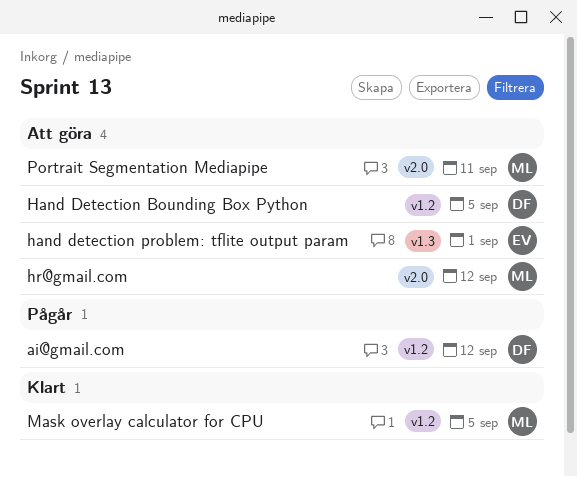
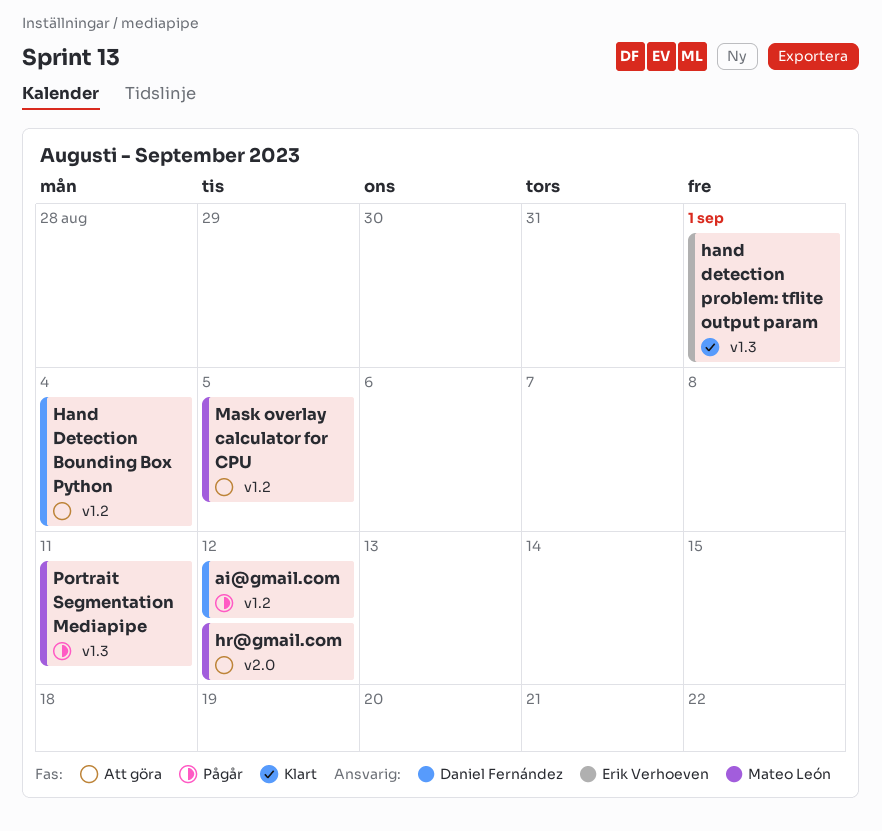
Hand Detection Bounding Box Python, due: Sep 5 -> Sep 4
hand detection problem: tflite output param, status: Att göra -> Klart
Mask overlay calculator for CPU, status: Klart -> Att göra
Portrait Segmentation Mediapipe, status: Att göra -> Pågår
Portrait Segmentation Mediapipe, label: v2.0 -> v1.3

